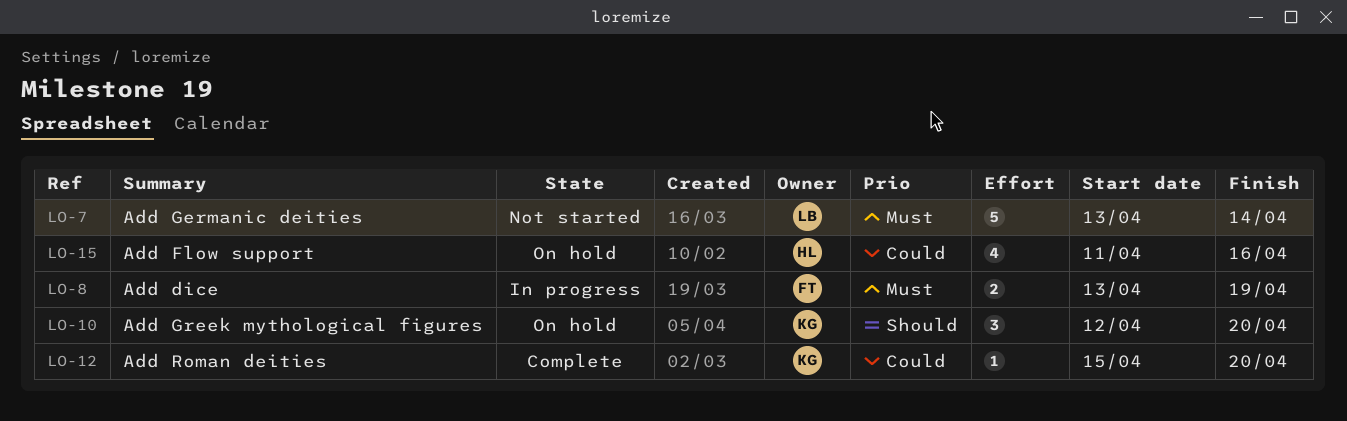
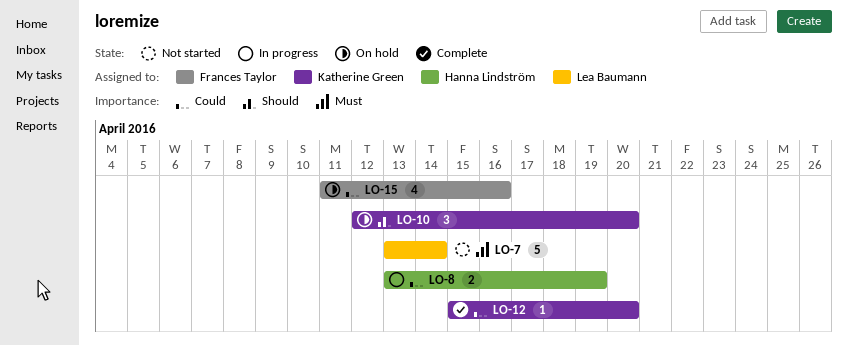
LO-8, owner: Frances Taylor -> Hanna Lindström
LO-8, priority: Must -> Could
LO-15, owner: Hanna Lindström -> Frances Taylor

